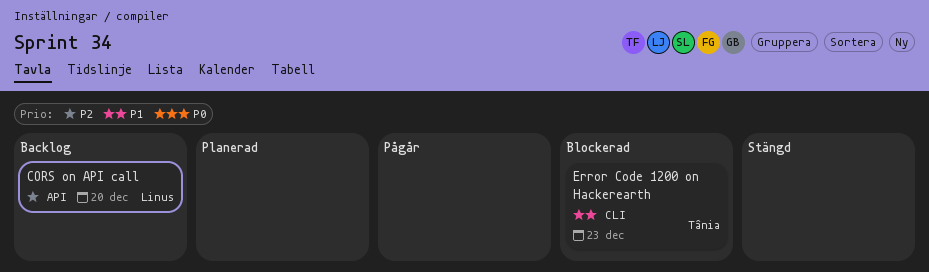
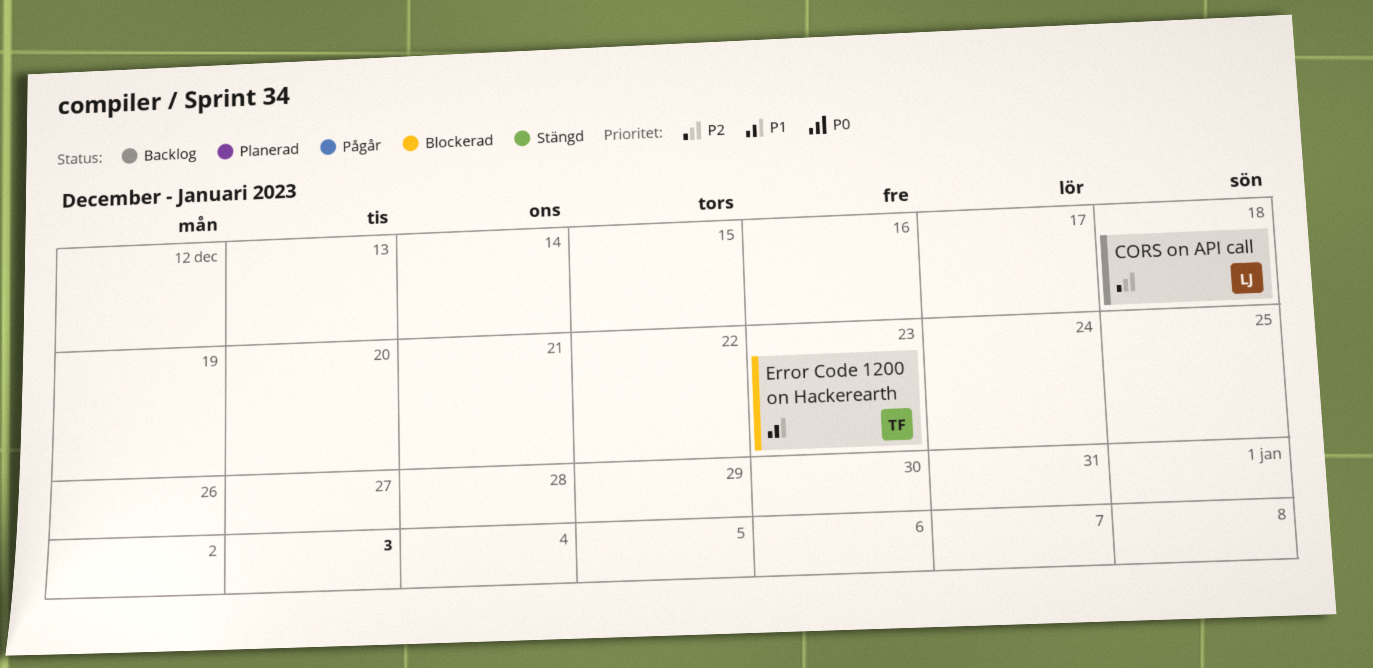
CORS on API call, due: Dec 20 -> Dec 18

